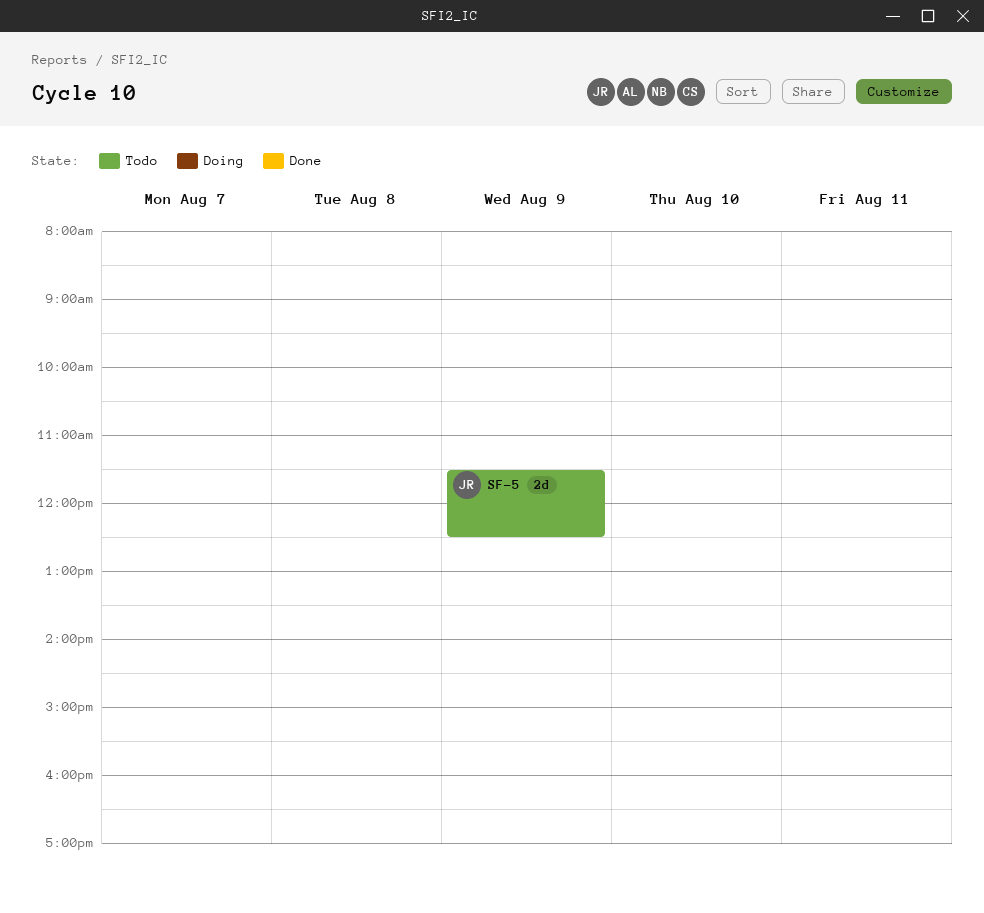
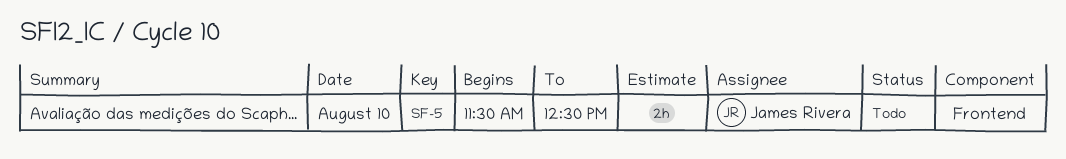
SF-5, estimate: 2d -> 2h
SF-5, day: Aug 9 -> Aug 10

